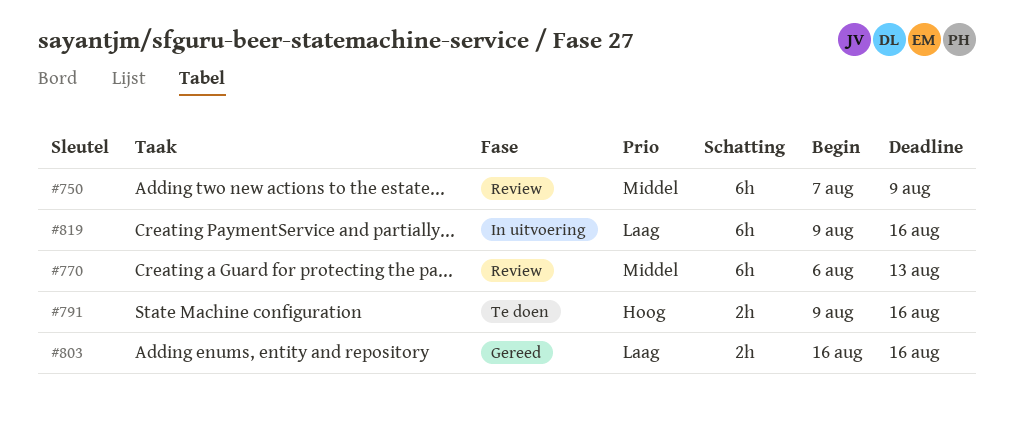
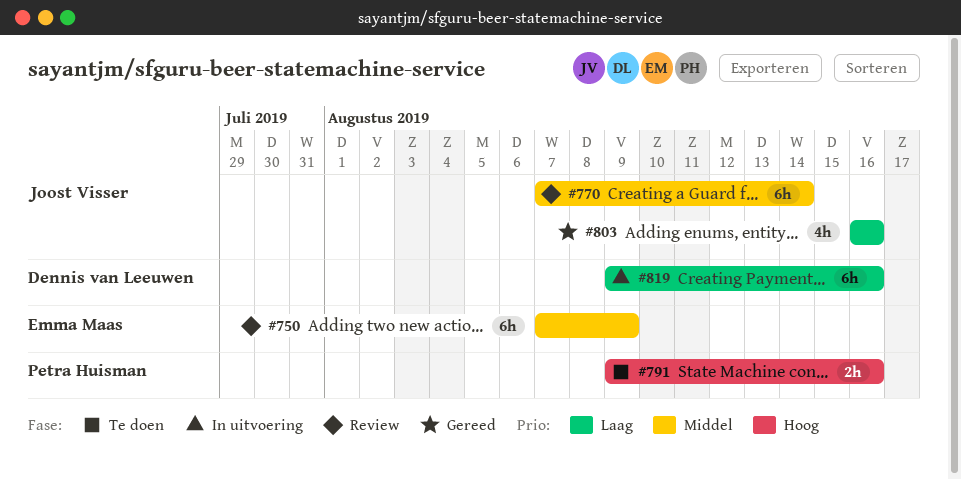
#770, start: Aug 6 -> Aug 7
#770, due: Aug 13 -> Aug 14
#803, estimate: 2h -> 4h

